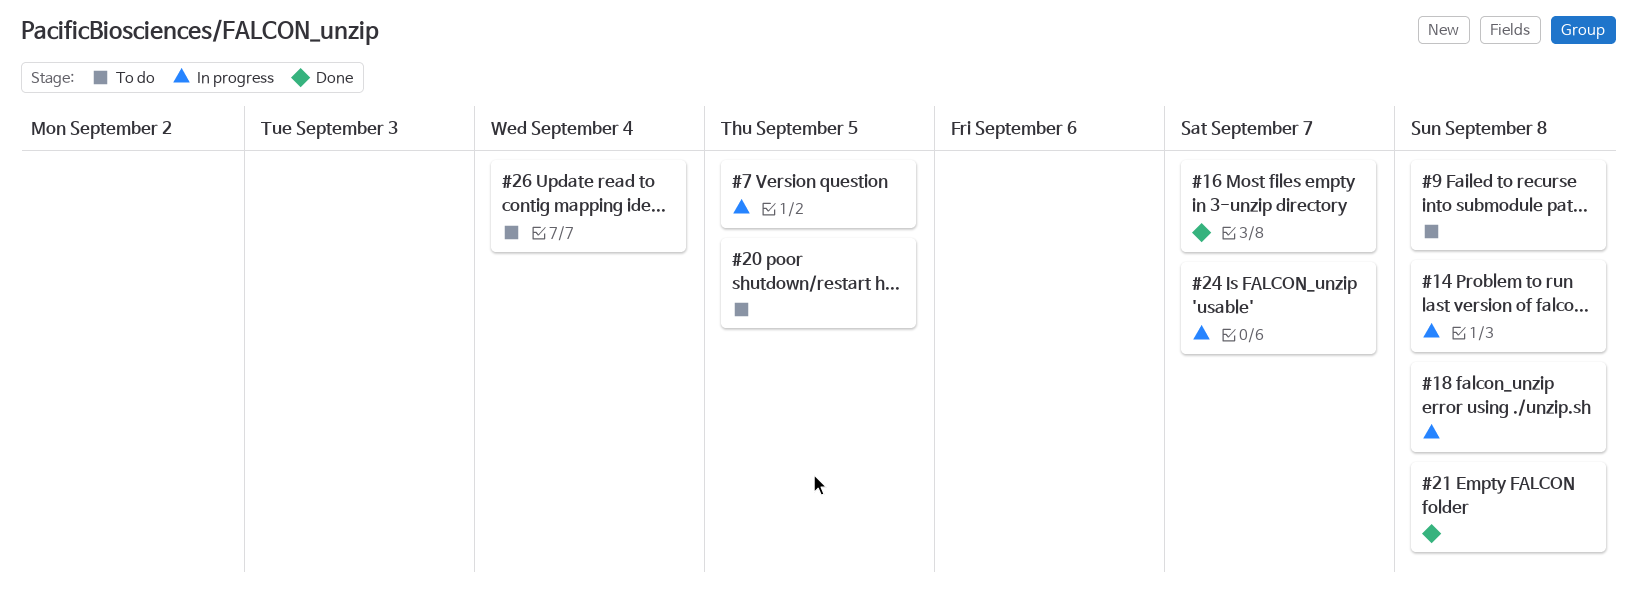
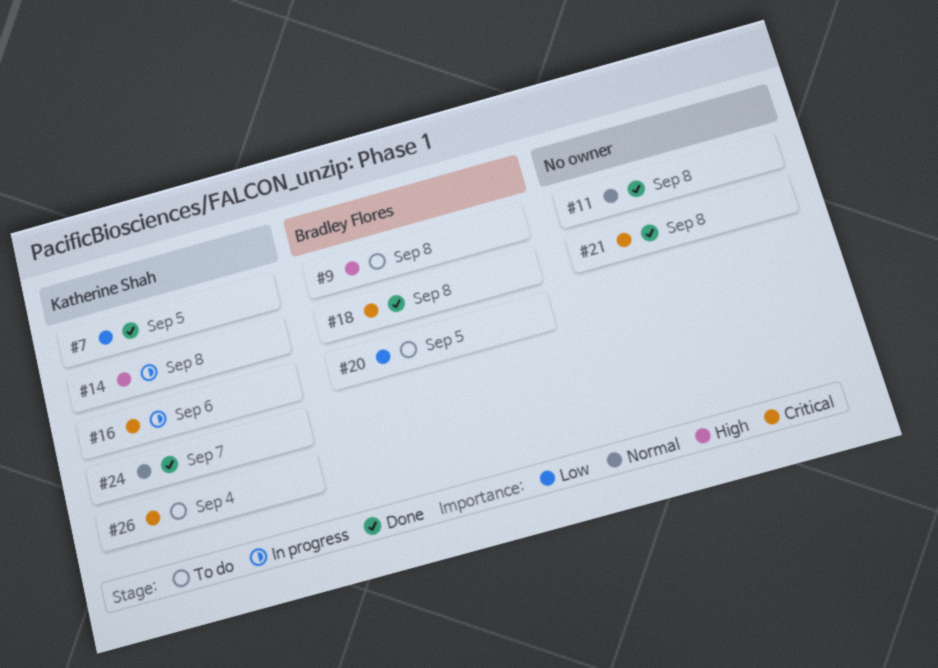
#7, status: In progress -> Done
#11: none -> present
#16, status: Done -> In progress
#16, due: Sep 7 -> Sep 6
#18, status: In progress -> Done
#24, status: In progress -> Done

